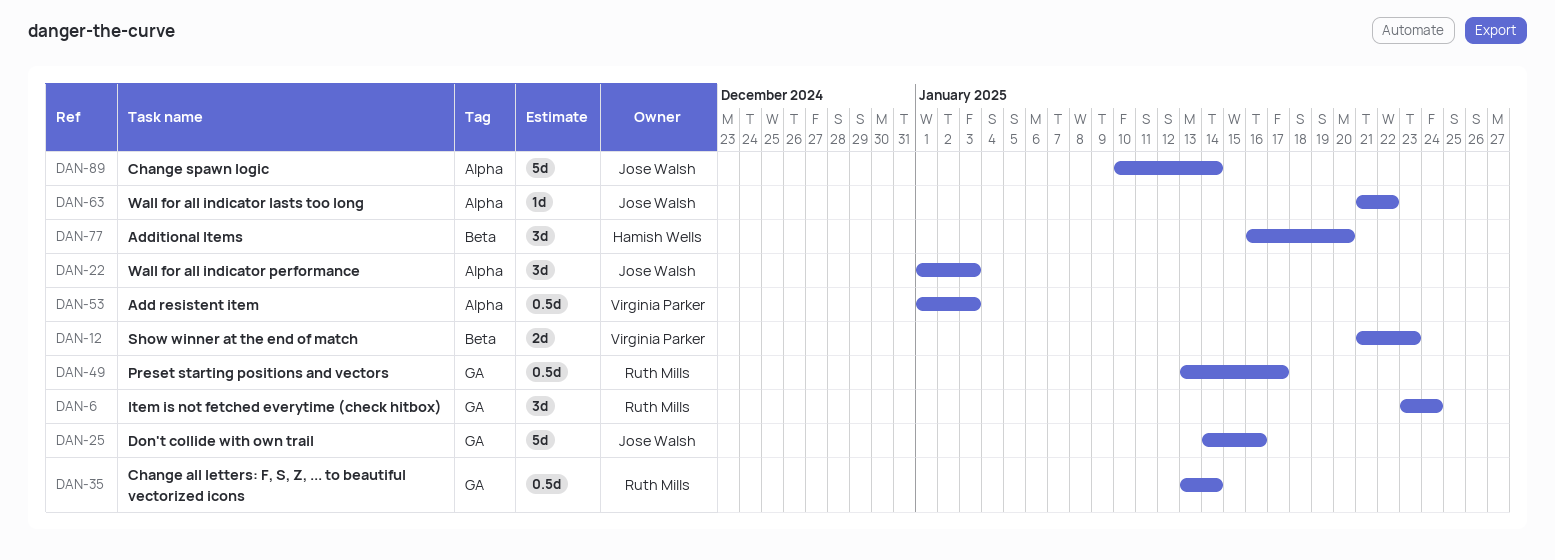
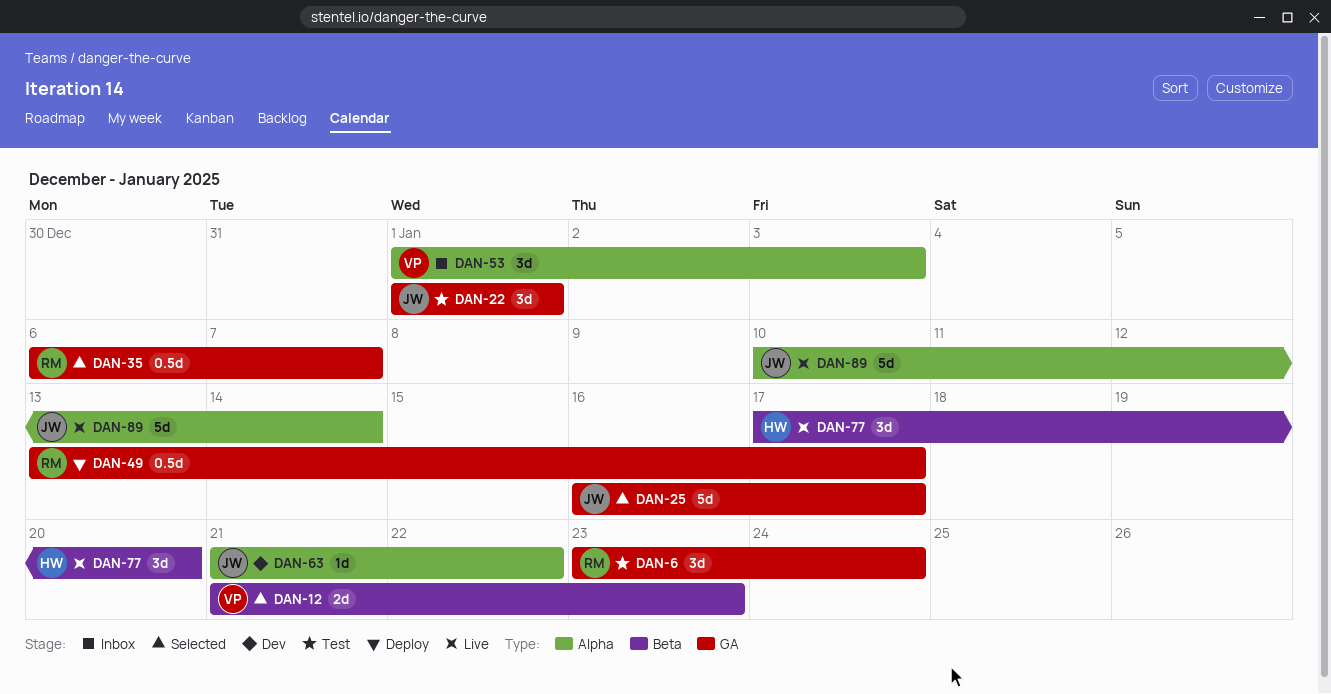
DAN-22, label: Alpha -> GA
DAN-22, due: Jan 3 -> Jan 1
DAN-25, start: Jan 14 -> Jan 16
DAN-25, due: Jan 16 -> Jan 17
DAN-35, start: Jan 13 -> Jan 6
DAN-35, due: Jan 14 -> Jan 7
DAN-53, estimate: 0.5d -> 3d
DAN-77, start: Jan 16 -> Jan 17

